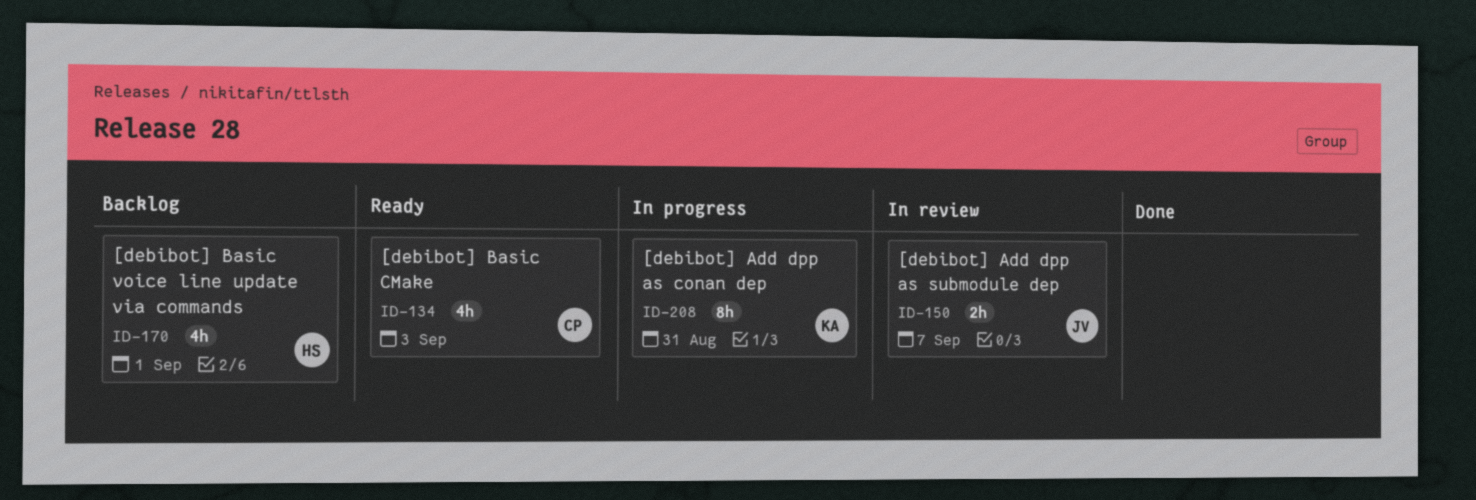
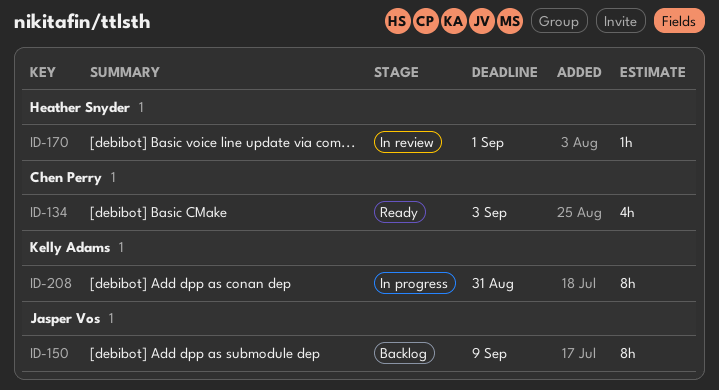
ID-150, status: In review -> Backlog
ID-150, estimate: 2h -> 8h
ID-150, due: Sep 7 -> Sep 9
ID-170, status: Backlog -> In review
ID-170, estimate: 4h -> 1h

